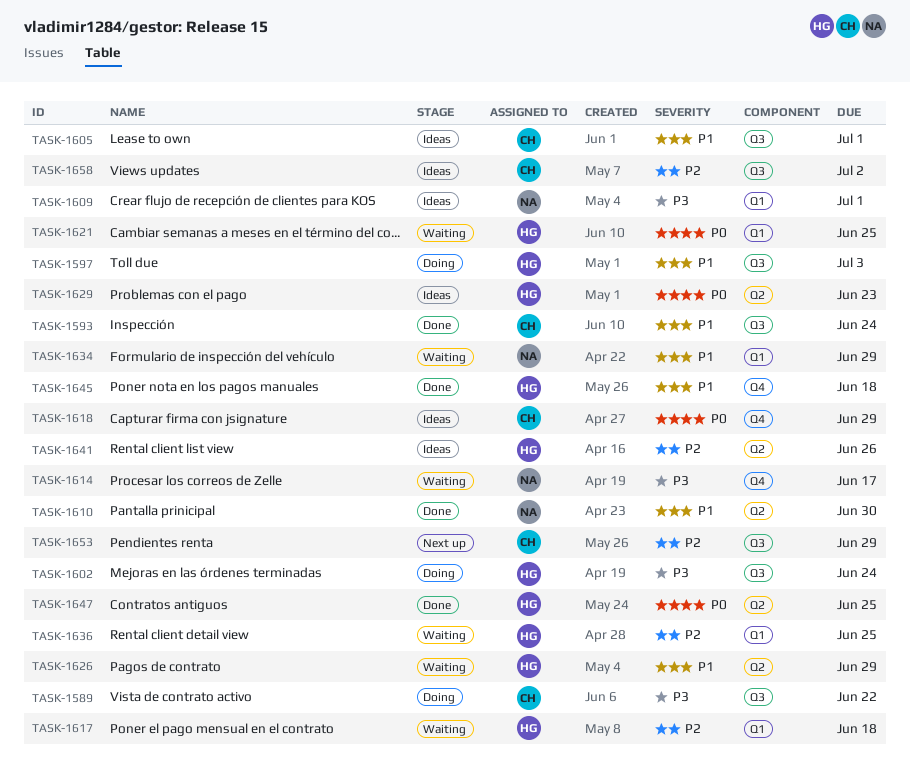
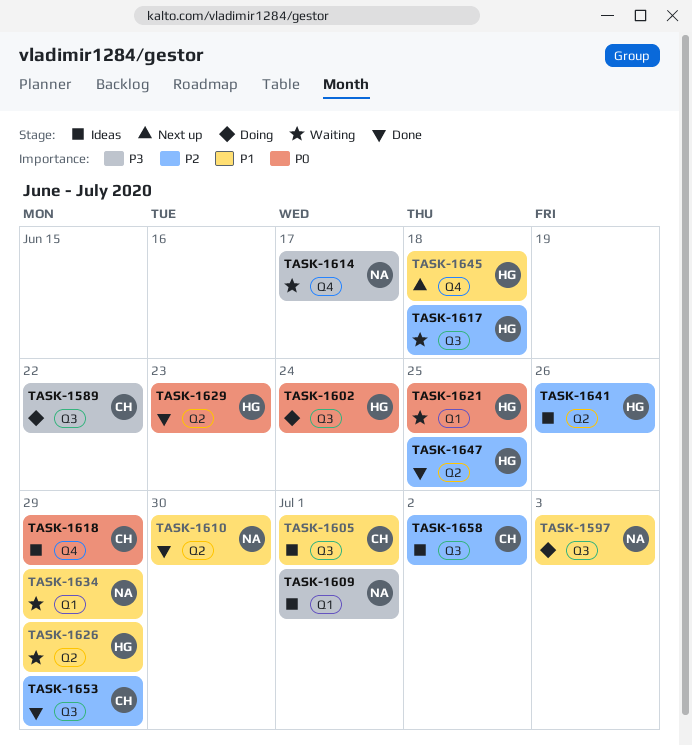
TASK-1593: present -> none
TASK-1597, owner: HG -> NA
TASK-1602, priority: P3 -> P0
TASK-1617, label: Q1 -> Q3
TASK-1629, status: Ideas -> Done
TASK-1636: present -> none
TASK-1645, status: Done -> Next up
TASK-1647, priority: P0 -> P2
TASK-1653, status: Next up -> Done

